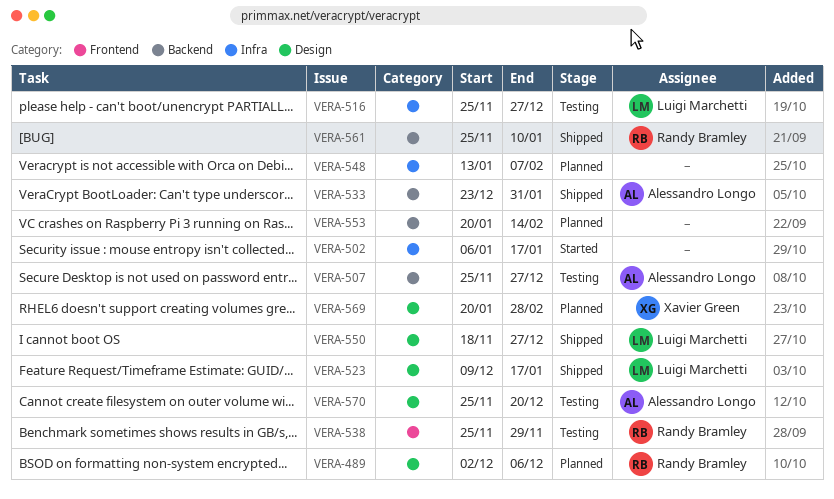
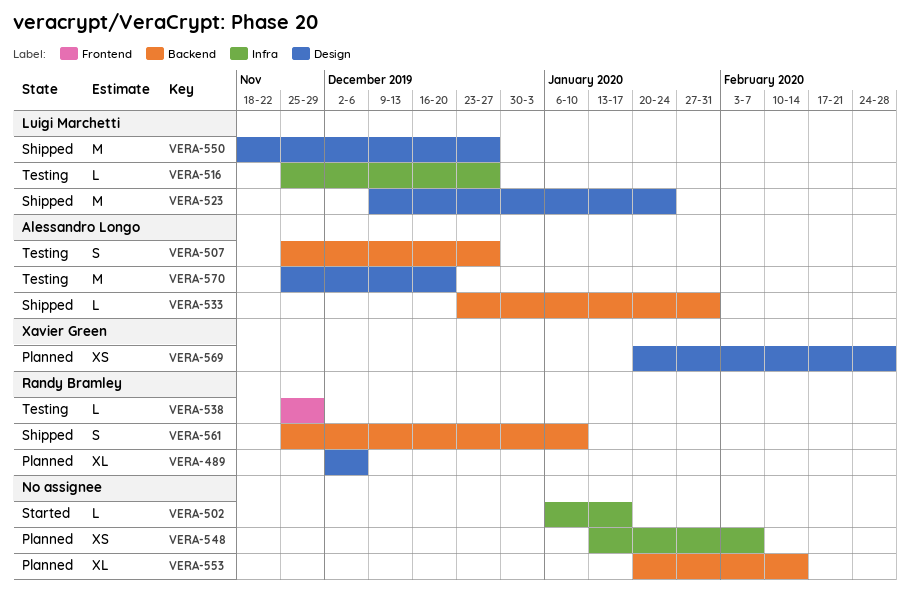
VERA-523, due: Jan 17 -> Jan 24

